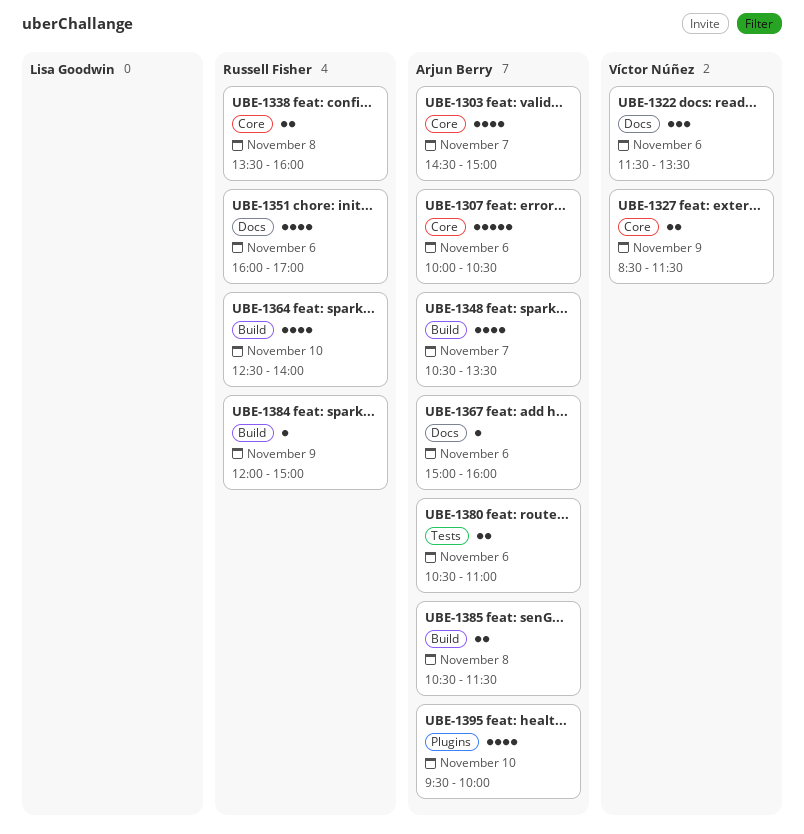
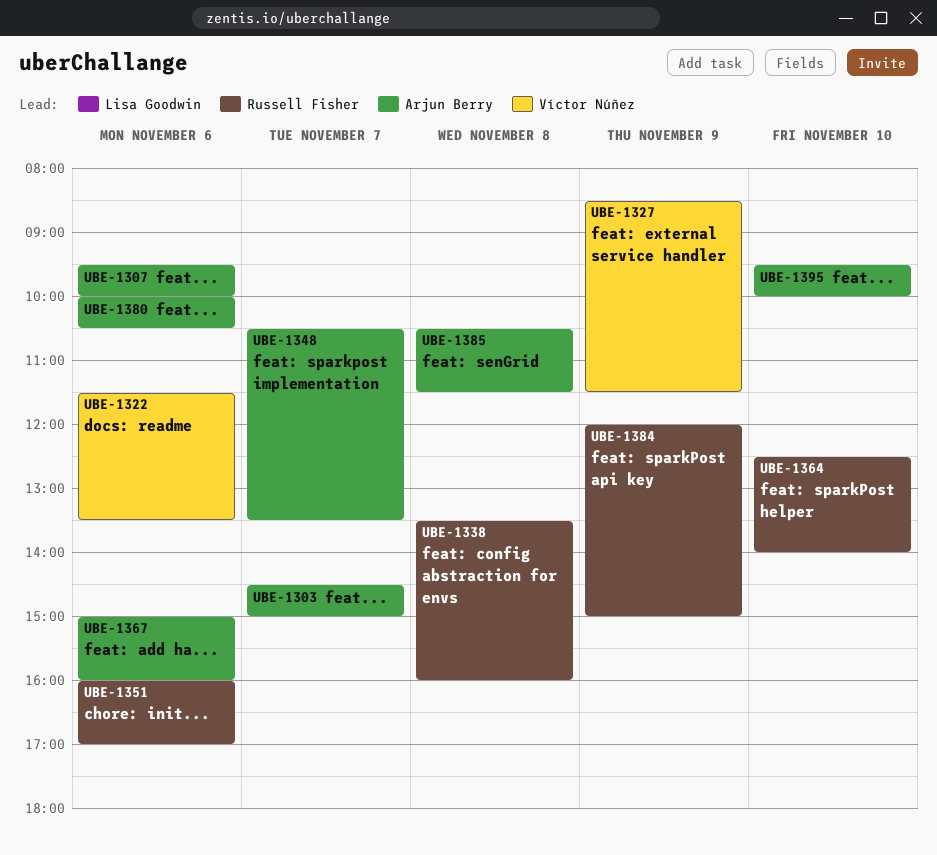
UBE-1307, begins: 10:00 -> 09:30
UBE-1307, ends: 10:30 -> 10:00
UBE-1380, begins: 10:30 -> 10:00
UBE-1380, ends: 11:00 -> 10:30

